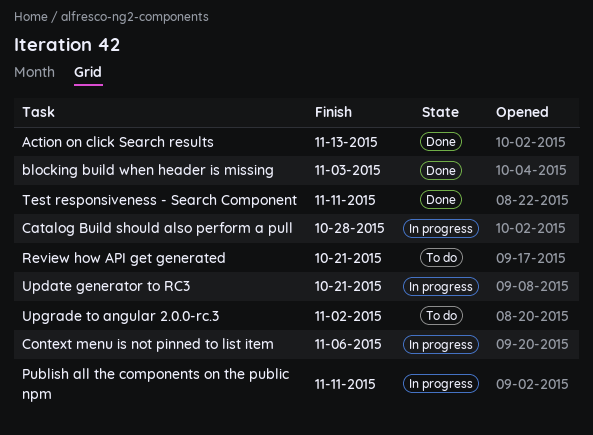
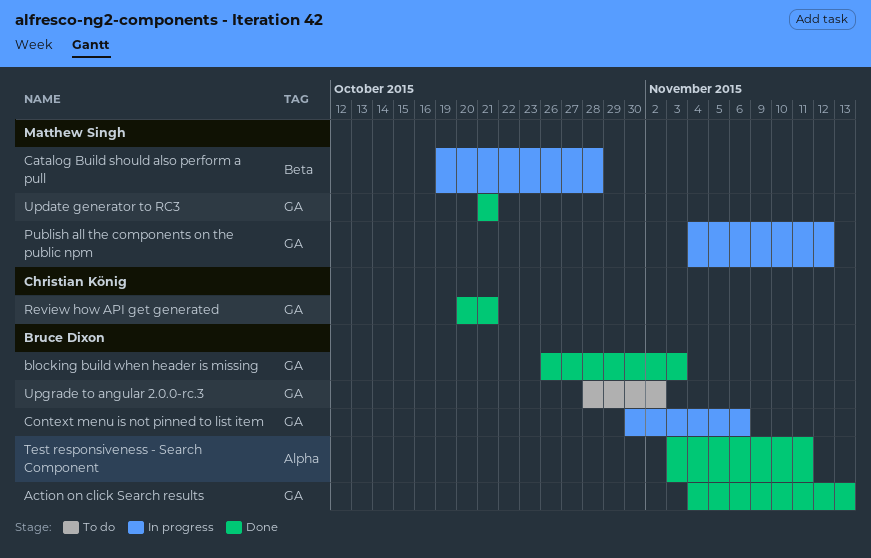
Publish all the components on the public npm, due: Nov 11 -> Nov 12
Review how API get generated, status: To do -> Done
Update generator to RC3, status: In progress -> Done

